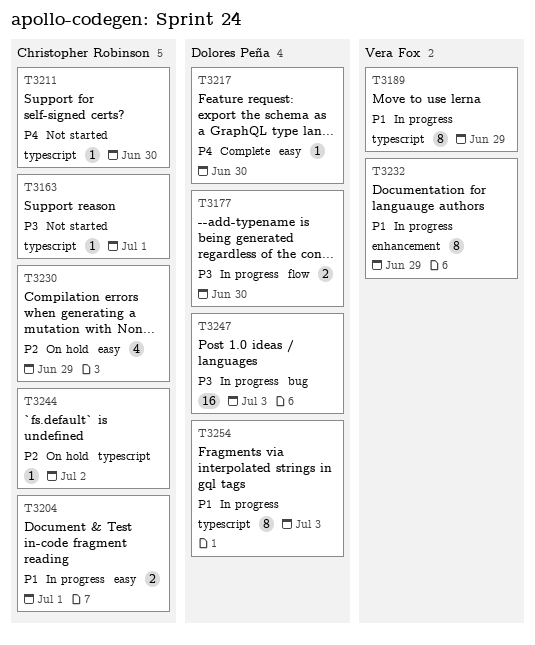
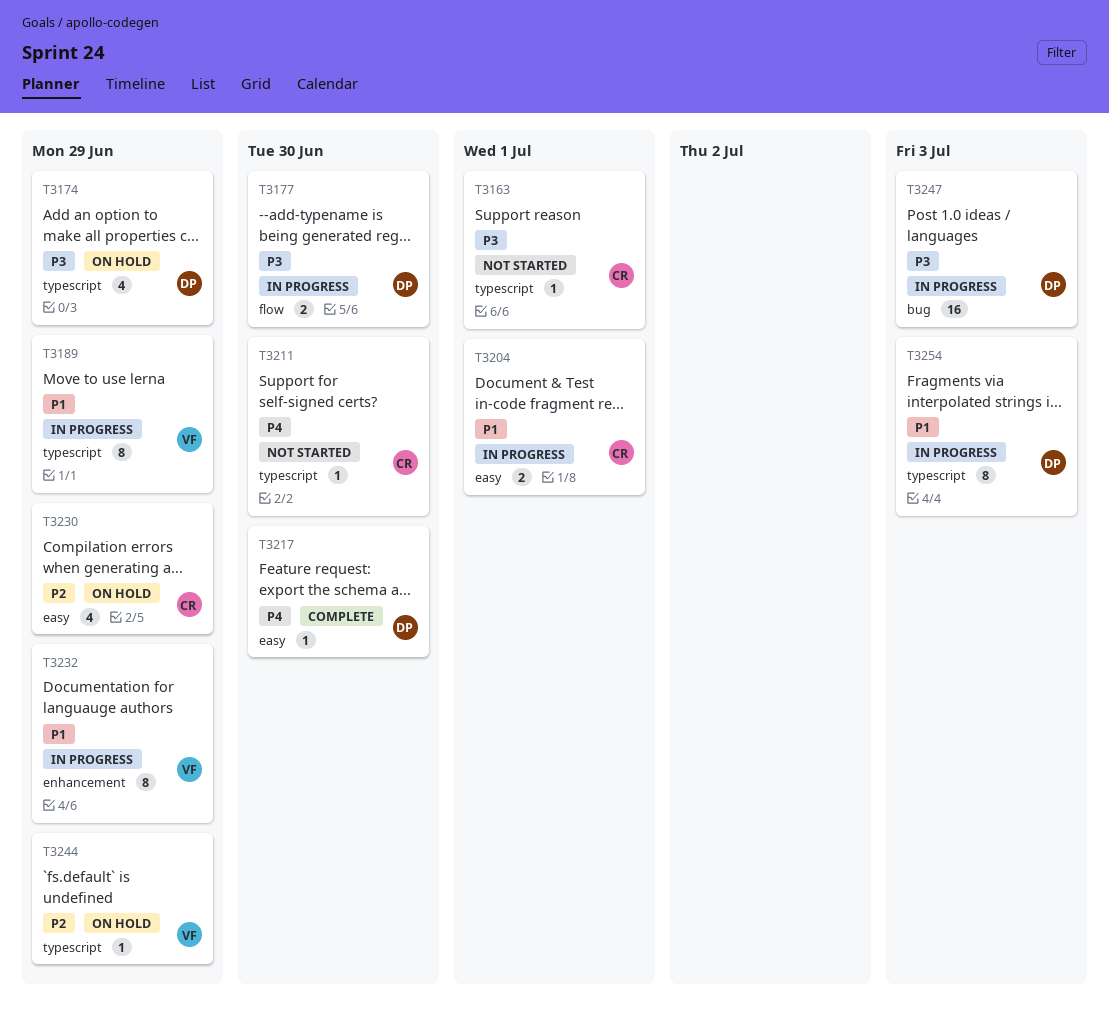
T3174: none -> present
T3244, owner: Christopher Robinson -> Vera Fox
T3244, due: Jul 2 -> Jun 29

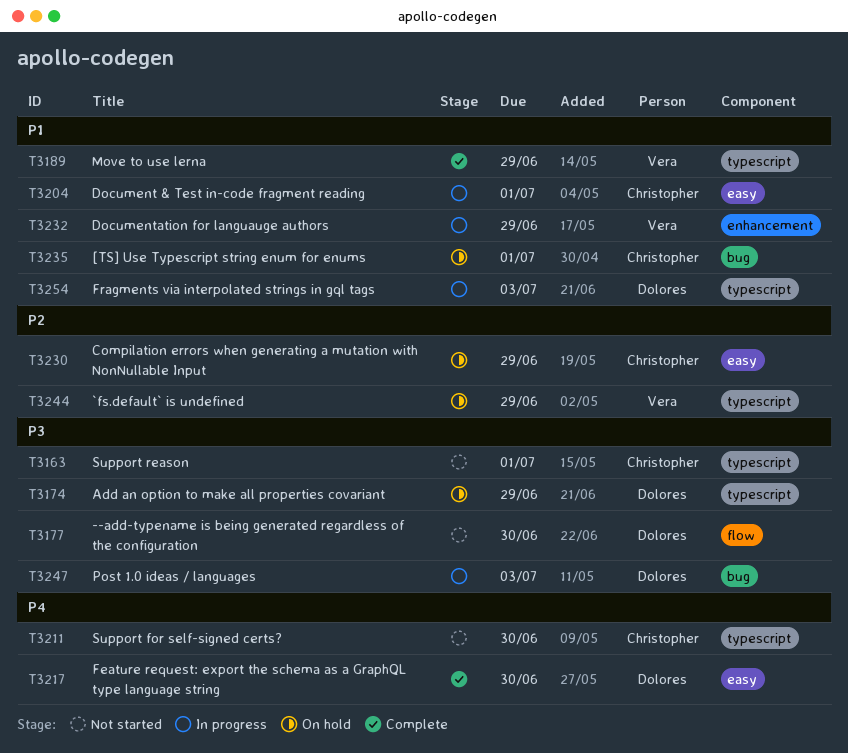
T3177, status: In progress -> Not started
T3189, status: In progress -> Complete
T3235: none -> present

